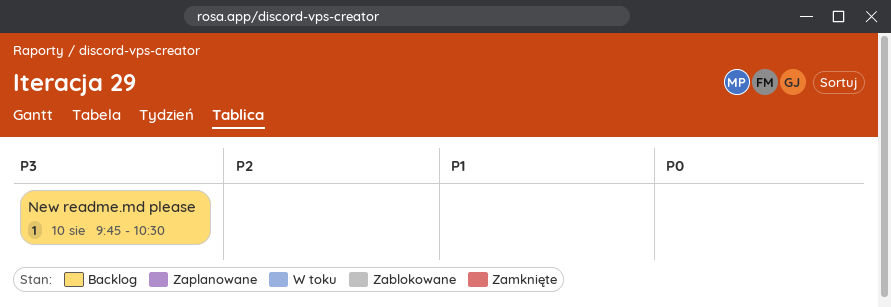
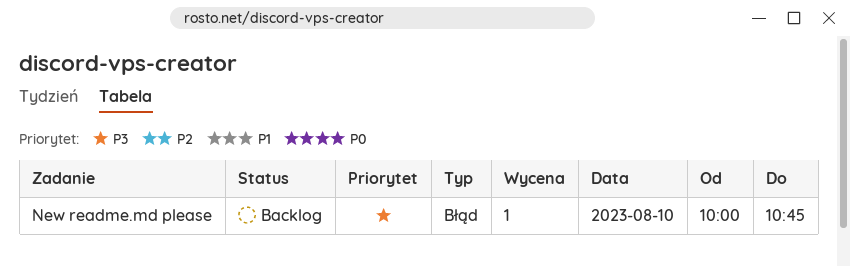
New readme.md please, begins: 09:45 -> 10:00
New readme.md please, ends: 10:30 -> 10:45

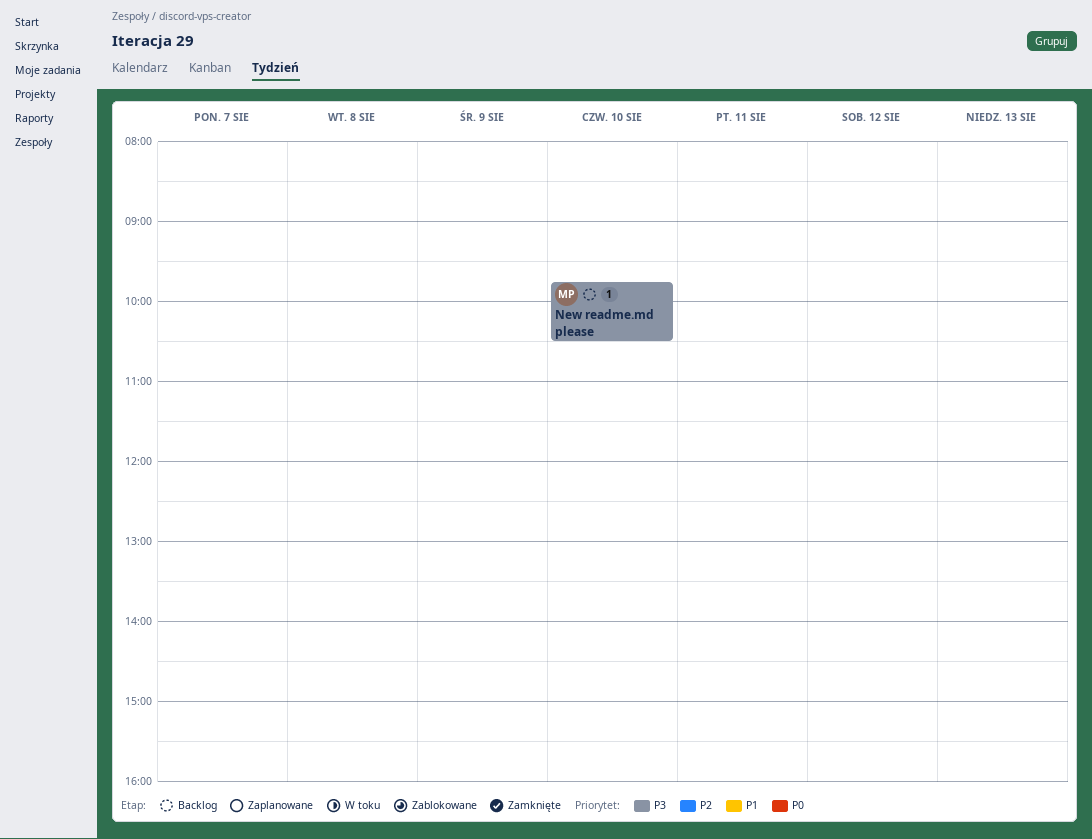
New readme.md please, begins: 10:00 -> 09:45
New readme.md please, ends: 10:45 -> 10:30

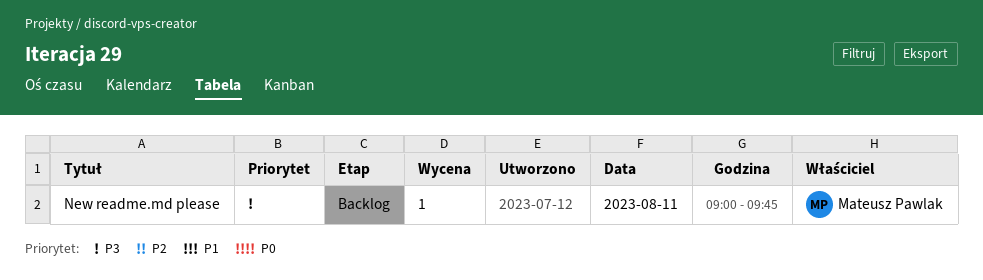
New readme.md please, day: Aug 10 -> Aug 11
New readme.md please, begins: 09:45 -> 09:00
New readme.md please, ends: 10:30 -> 09:45

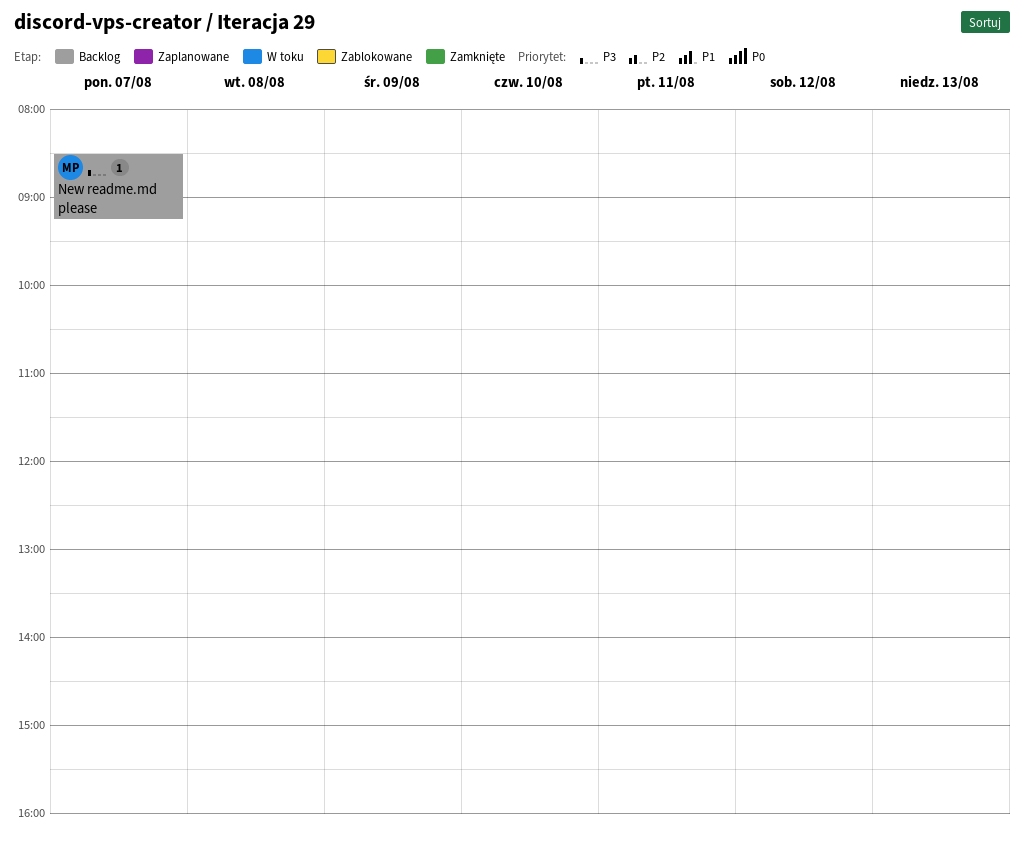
New readme.md please, day: Aug 11 -> Aug 7
New readme.md please, begins: 09:00 -> 08:30
New readme.md please, ends: 09:45 -> 09:15

